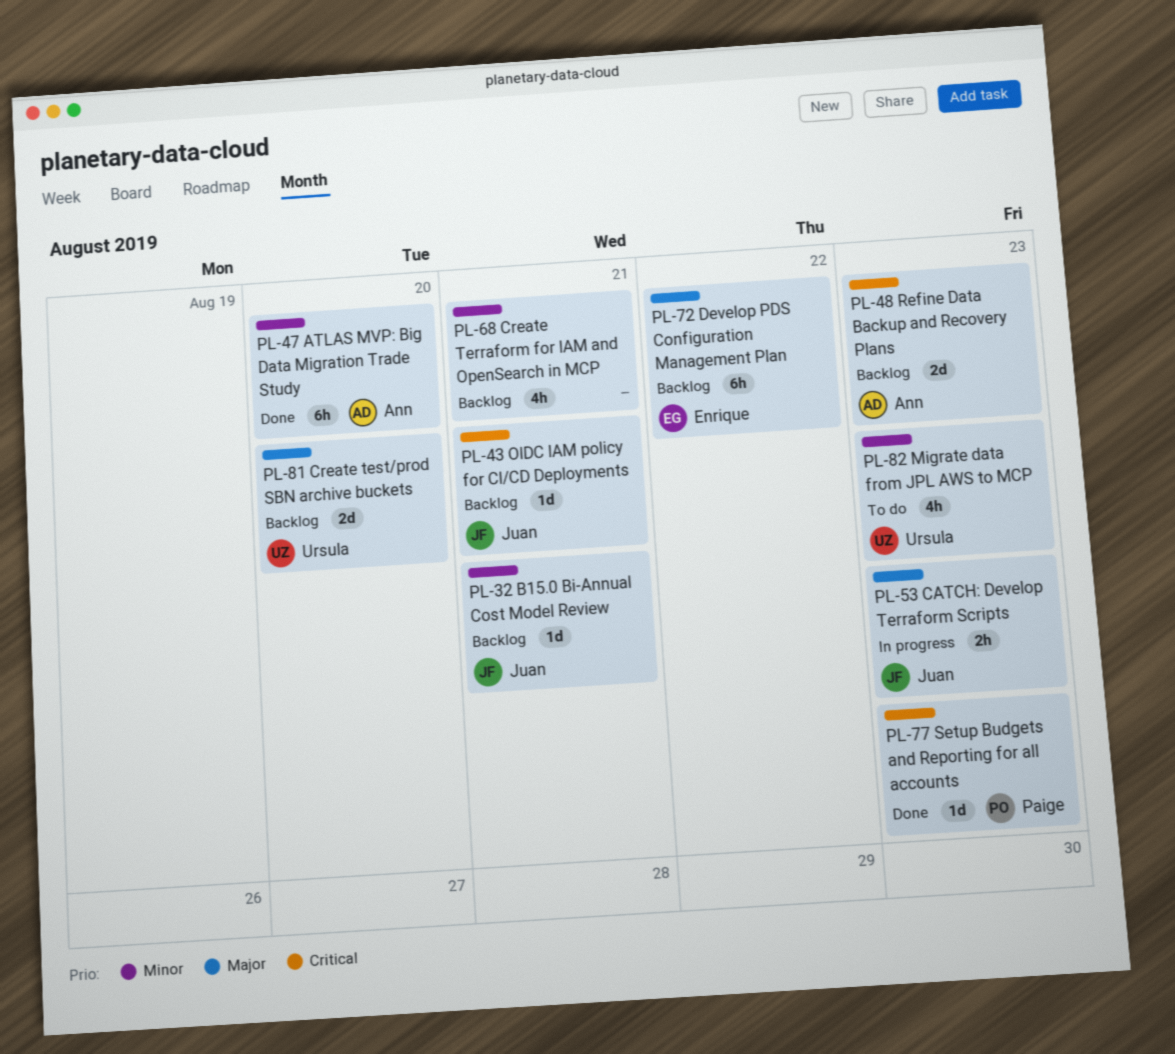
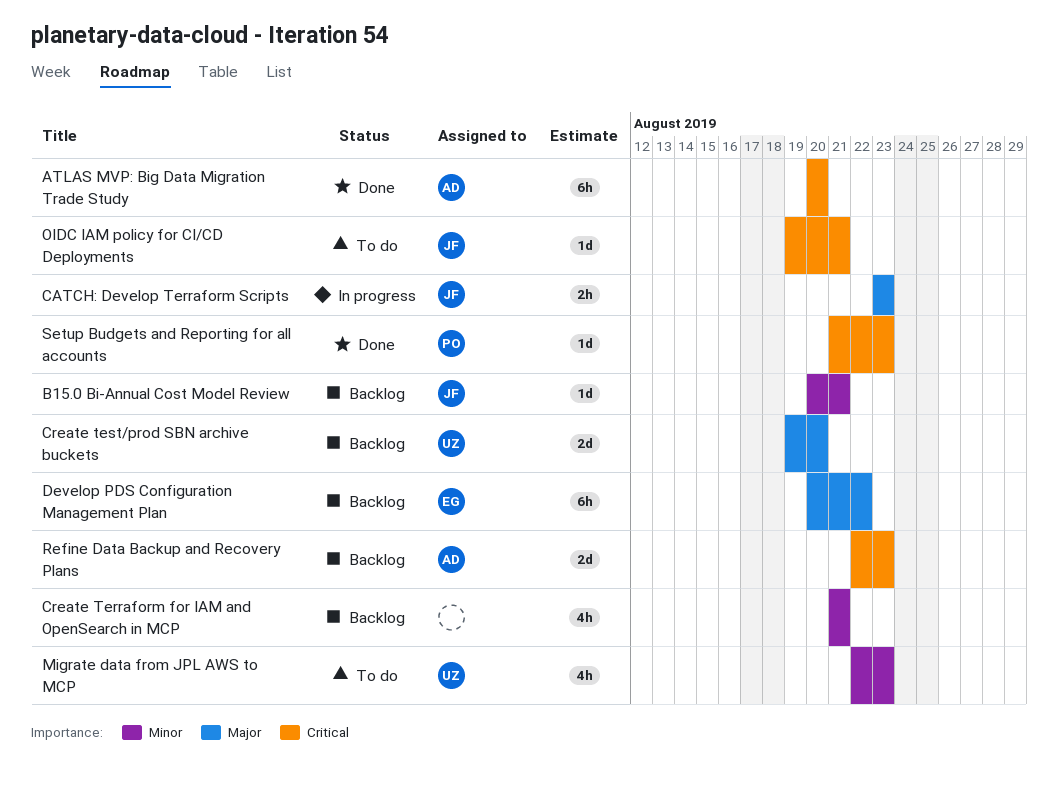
ATLAS MVP: Big Data Migration Trade Study, priority: Minor -> Critical
OIDC IAM policy for CI/CD Deployments, status: Backlog -> To do

